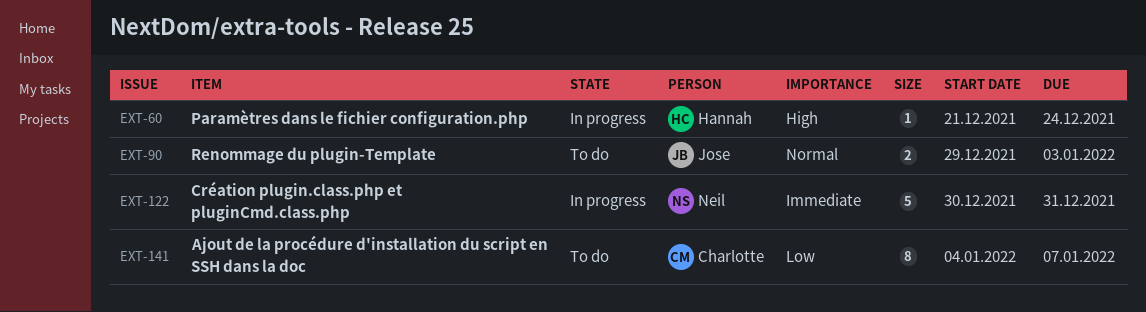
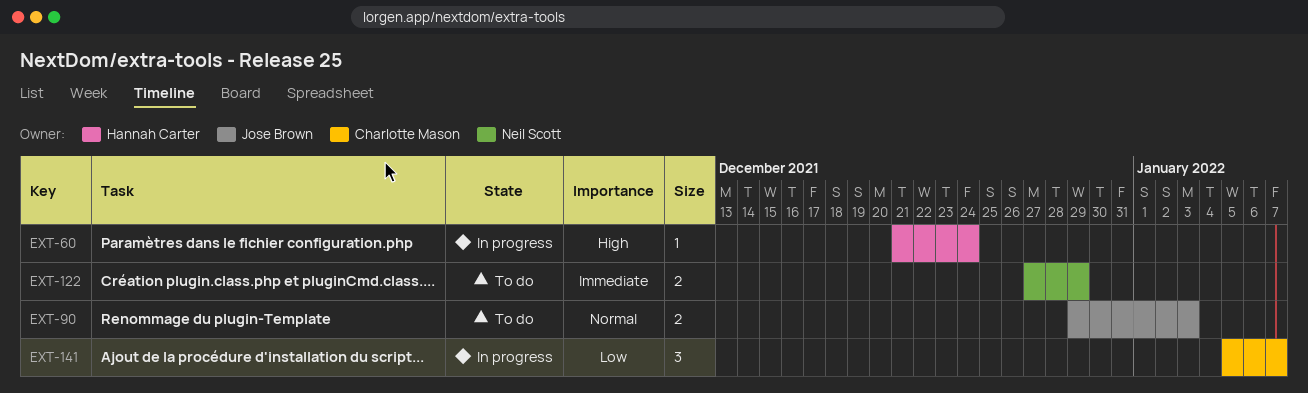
EXT-122, status: In progress -> To do
EXT-122, estimate: 5 -> 2
EXT-122, start: Dec 30 -> Dec 27
EXT-122, due: Dec 31 -> Dec 29
EXT-141, status: To do -> In progress
EXT-141, estimate: 8 -> 3
EXT-141, start: Jan 4 -> Jan 5

